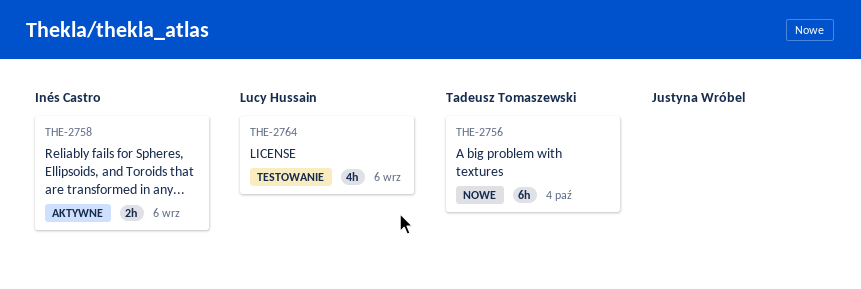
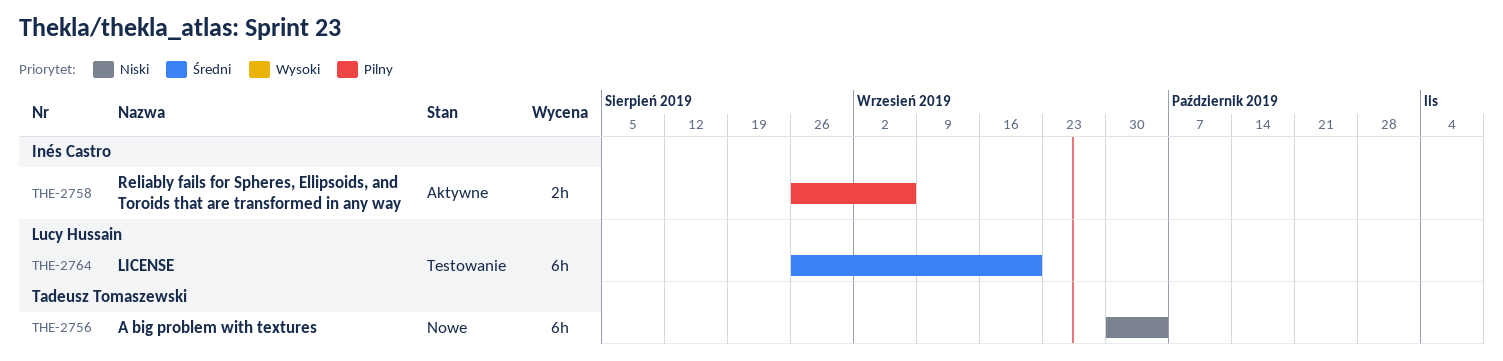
THE-2764, estimate: 4h -> 6h
THE-2764, due: Sep 6 -> Sep 20

